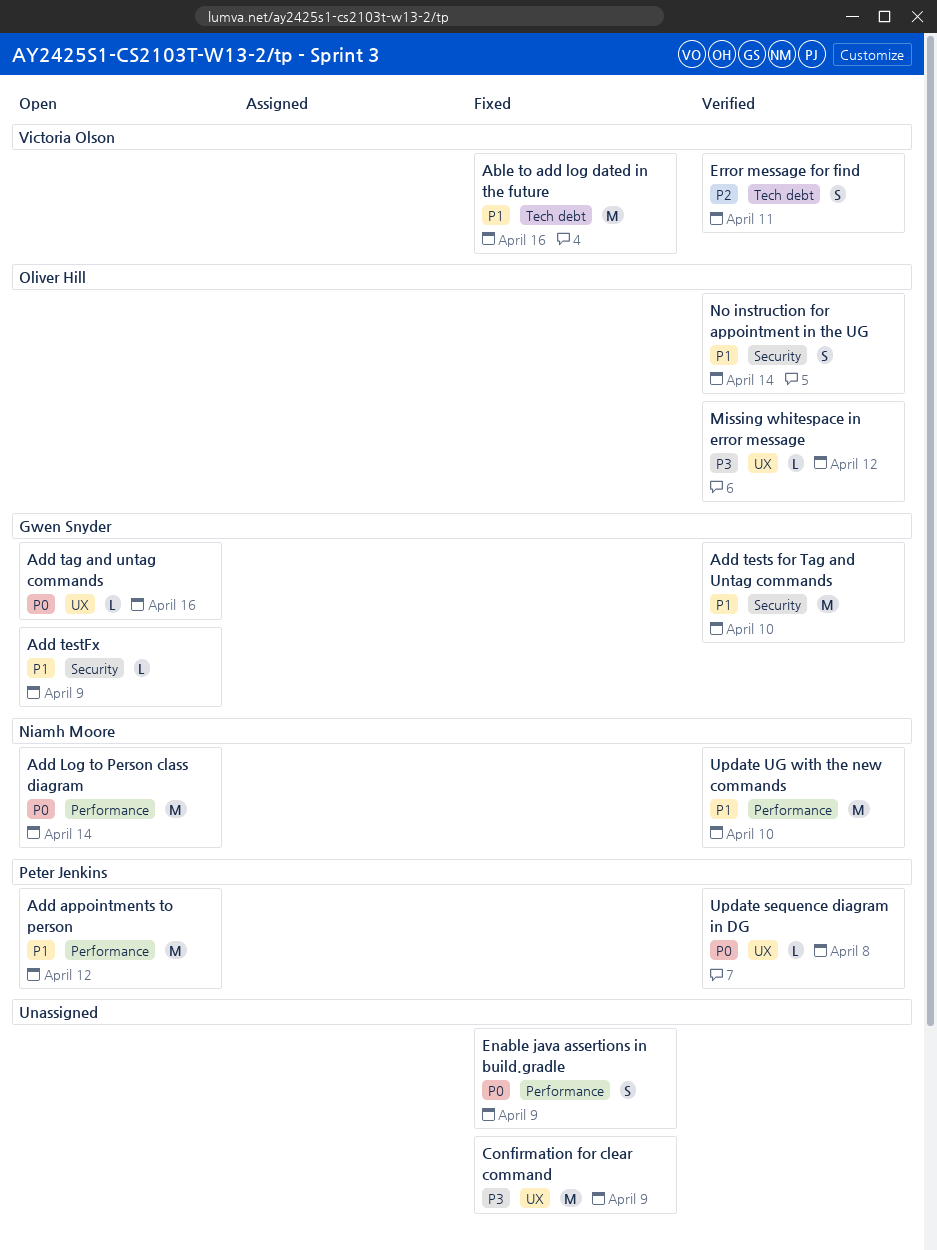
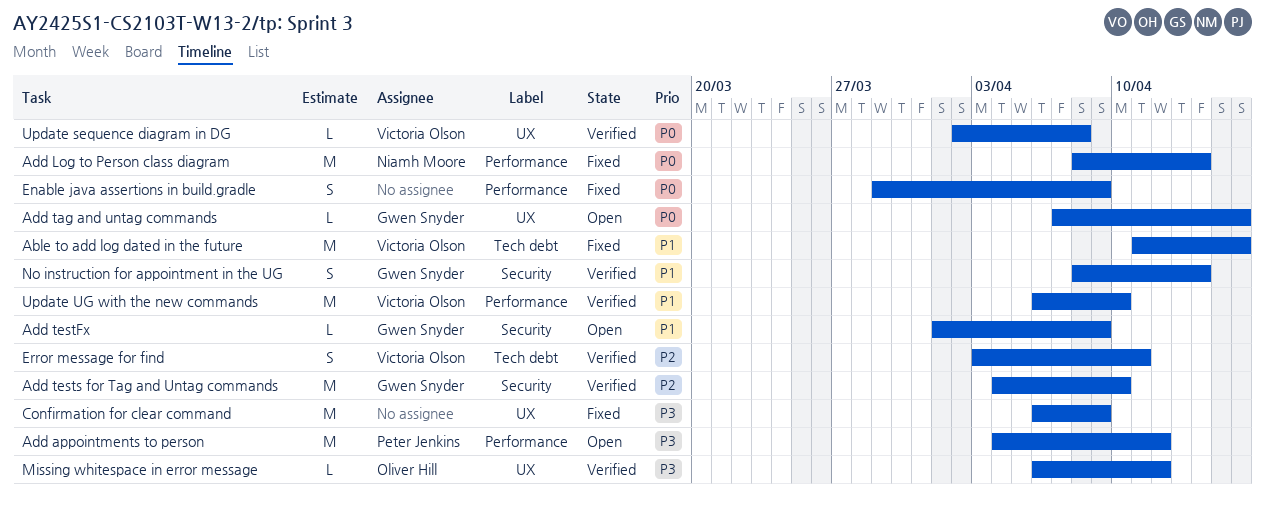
Add appointments to person, priority: P1 -> P3
Add Log to Person class diagram, status: Open -> Fixed
Add tests for Tag and Untag commands, priority: P1 -> P2
No instruction for appointment in the UG, owner: Oliver Hill -> Gwen Snyder
Update sequence diagram in DG, owner: Peter Jenkins -> Victoria Olson
Update UG with the new commands, owner: Niamh Moore -> Victoria Olson

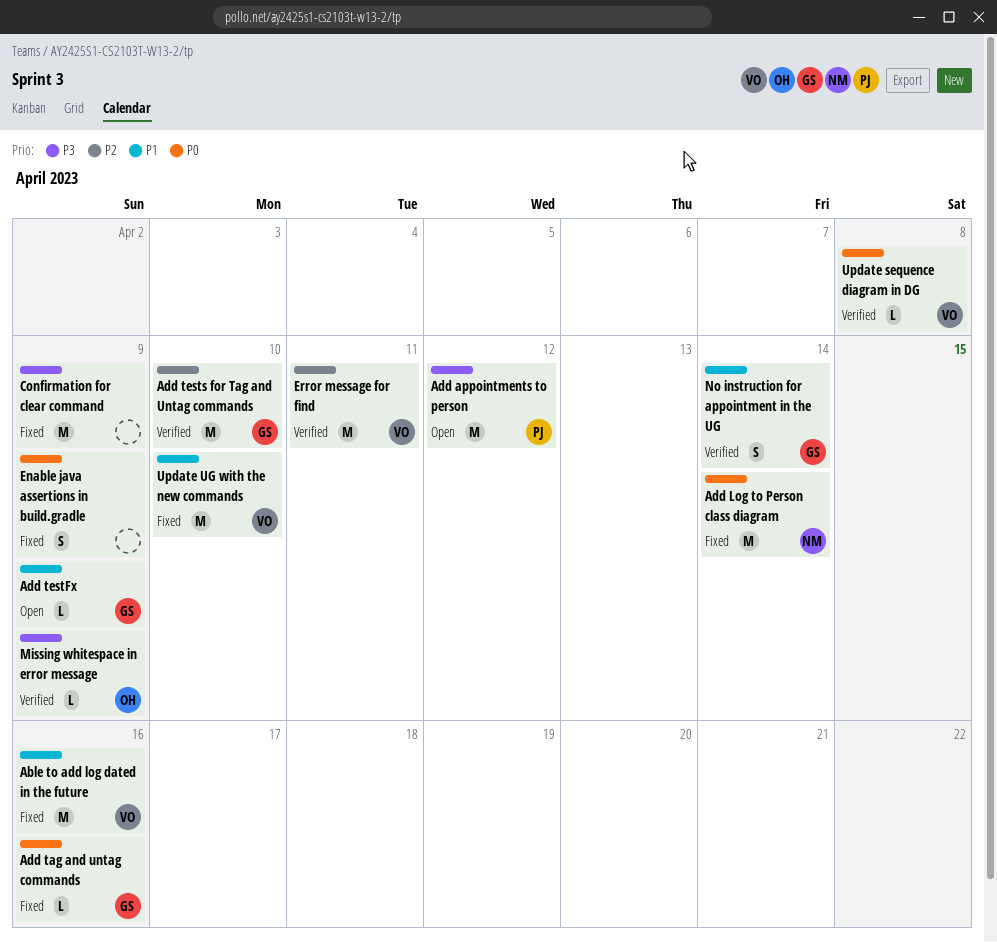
Add tag and untag commands, status: Open -> Fixed
Error message for find, estimate: S -> M
Missing whitespace in error message, due: Apr 12 -> Apr 9
Update UG with the new commands, status: Verified -> Fixed

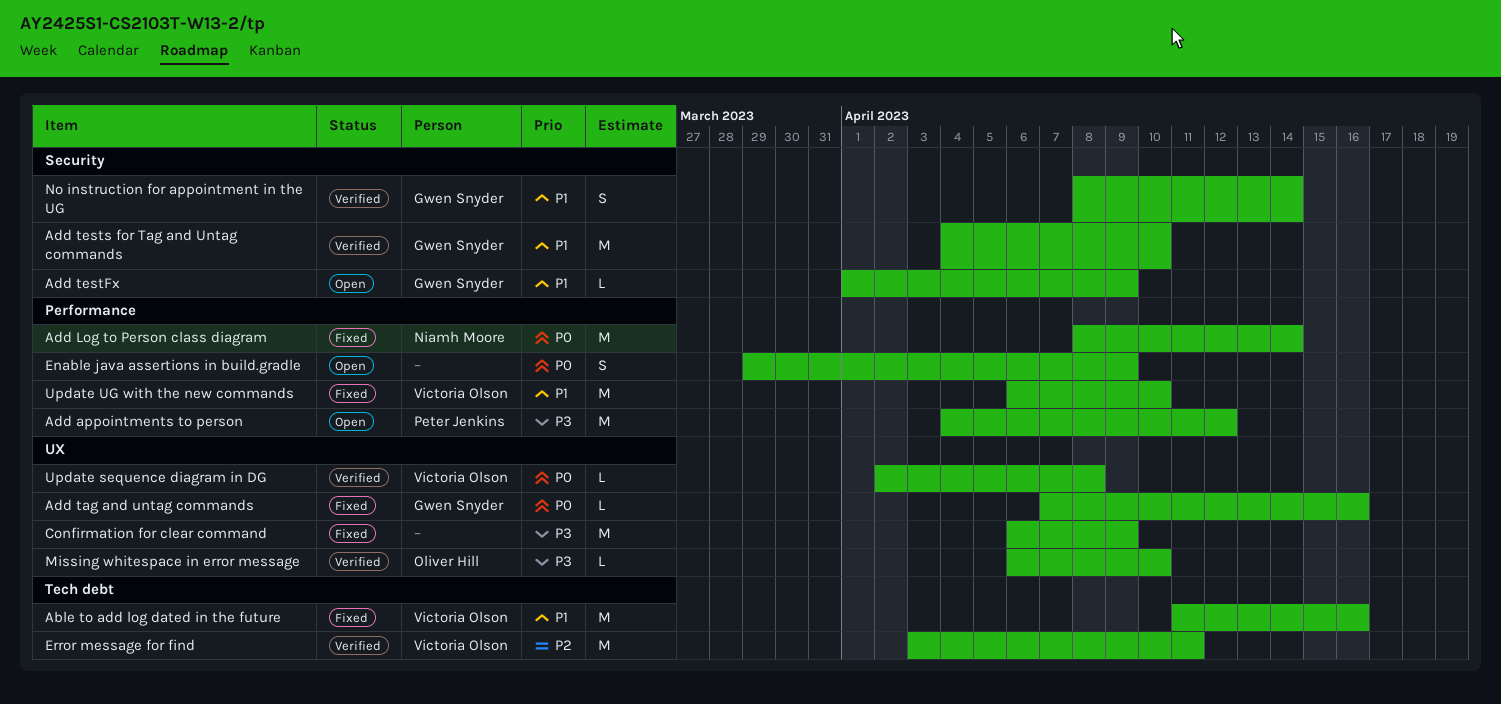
Add tests for Tag and Untag commands, priority: P2 -> P1
Enable java assertions in build.gradle, status: Fixed -> Open
Missing whitespace in error message, due: Apr 9 -> Apr 10

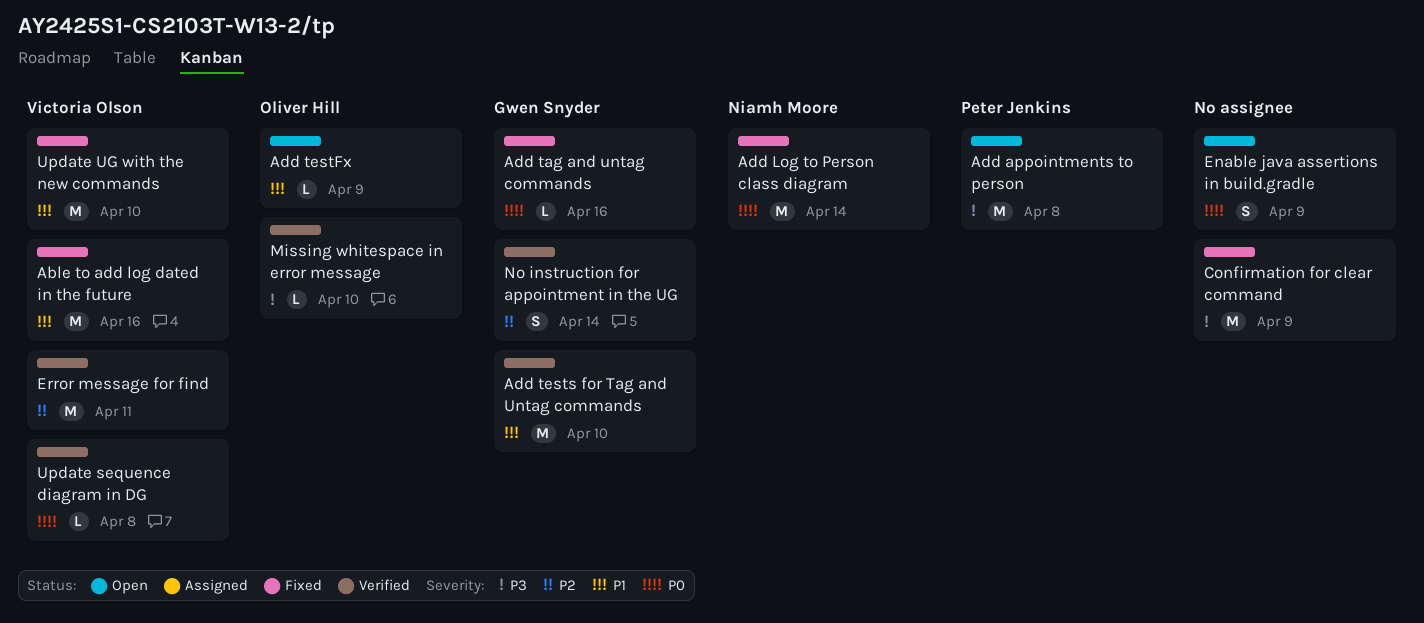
Add appointments to person, due: Apr 12 -> Apr 8
Add testFx, owner: Gwen Snyder -> Oliver Hill
No instruction for appointment in the UG, priority: P1 -> P2

